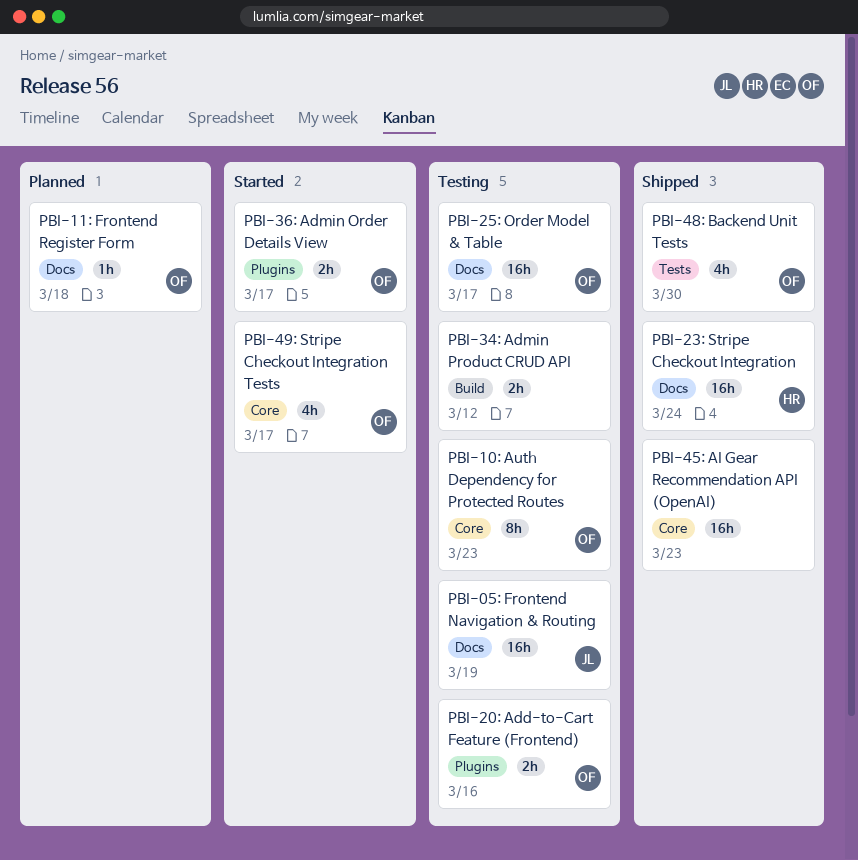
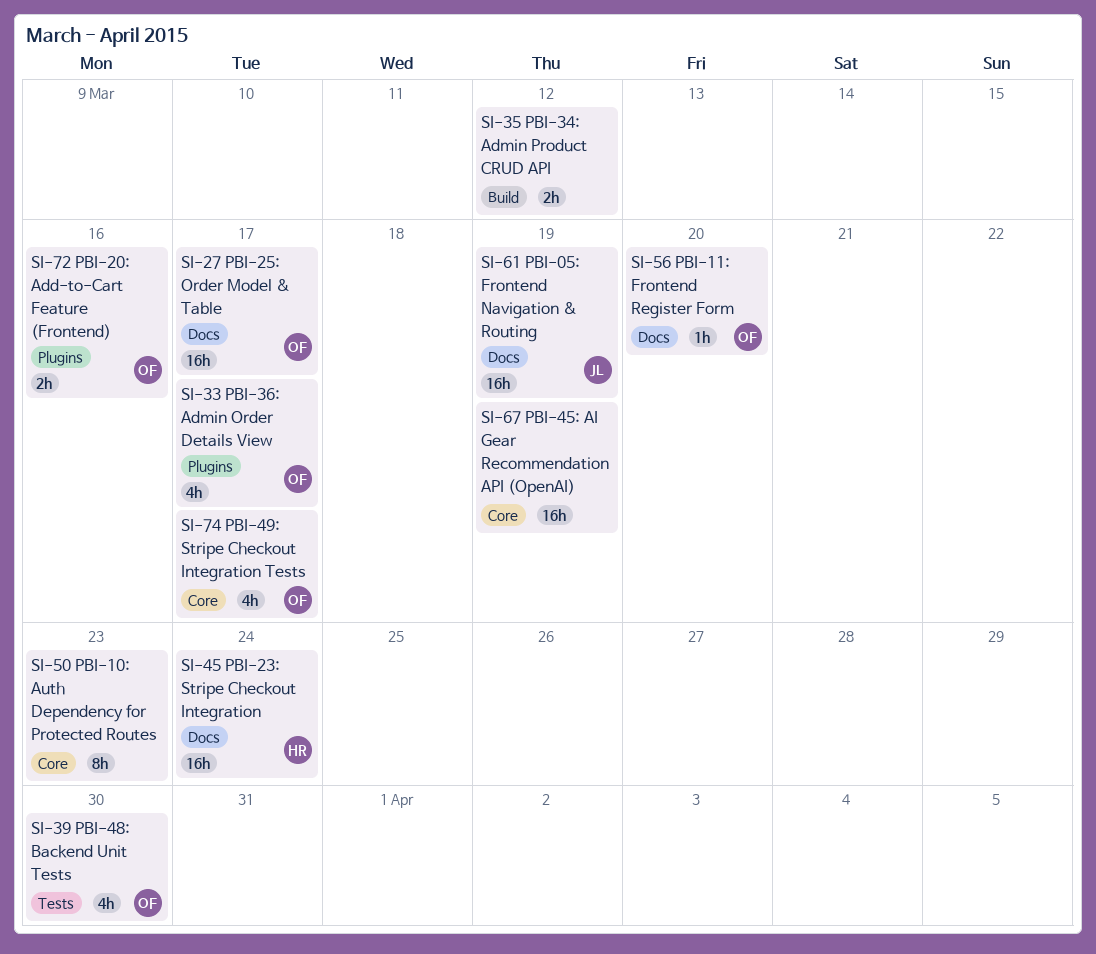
PBI-10: Auth Dependency for Protected Routes, owner: OF -> none
PBI-11: Frontend Register Form, due: Mar 18 -> Mar 20
PBI-36: Admin Order Details View, estimate: 2h -> 4h
PBI-45: AI Gear Recommendation API (OpenAI), due: Mar 23 -> Mar 19

